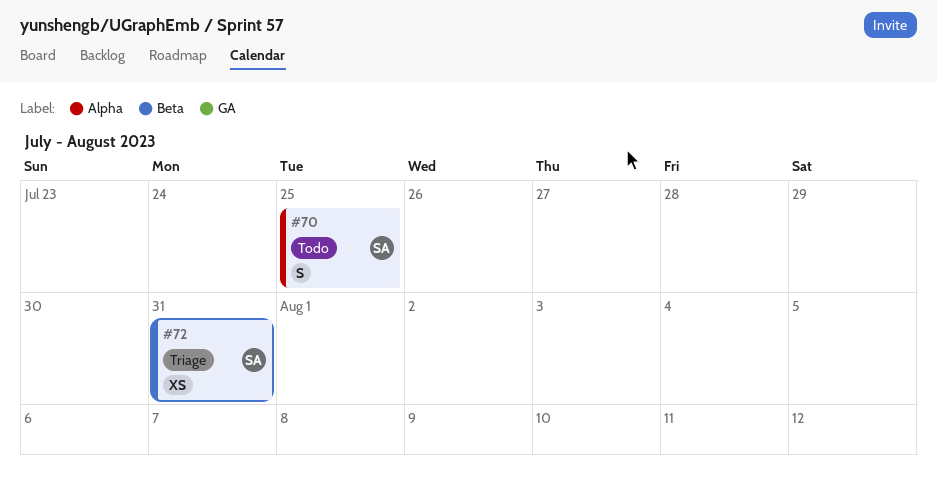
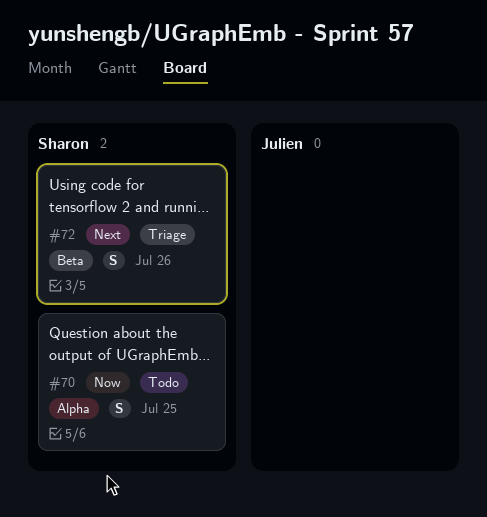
#72, estimate: XS -> S
#72, due: Jul 31 -> Jul 26

